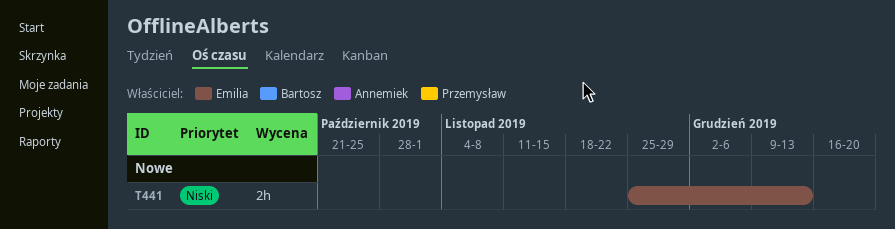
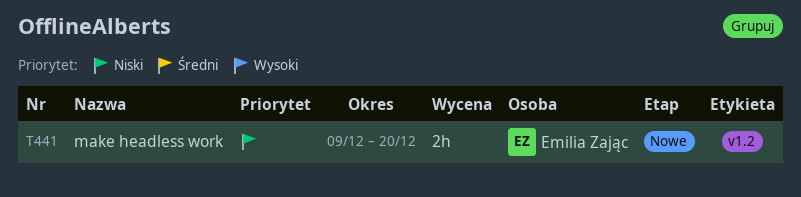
T441, start: Nov 25 -> Dec 9
T441, due: Dec 13 -> Dec 20

